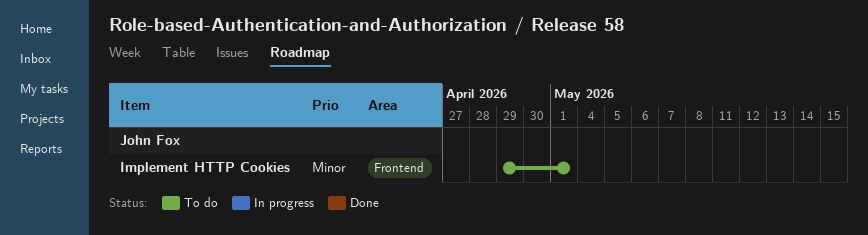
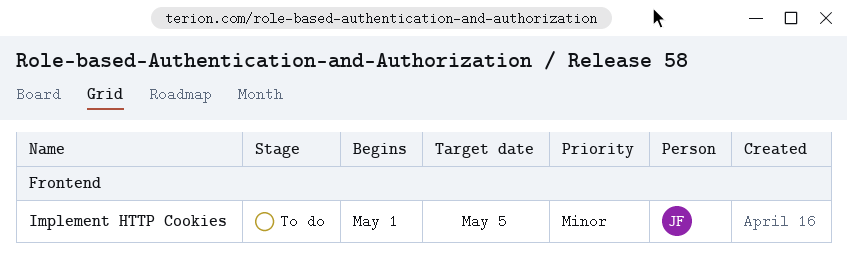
Implement HTTP Cookies, start: Apr 29 -> May 1
Implement HTTP Cookies, due: May 1 -> May 5

